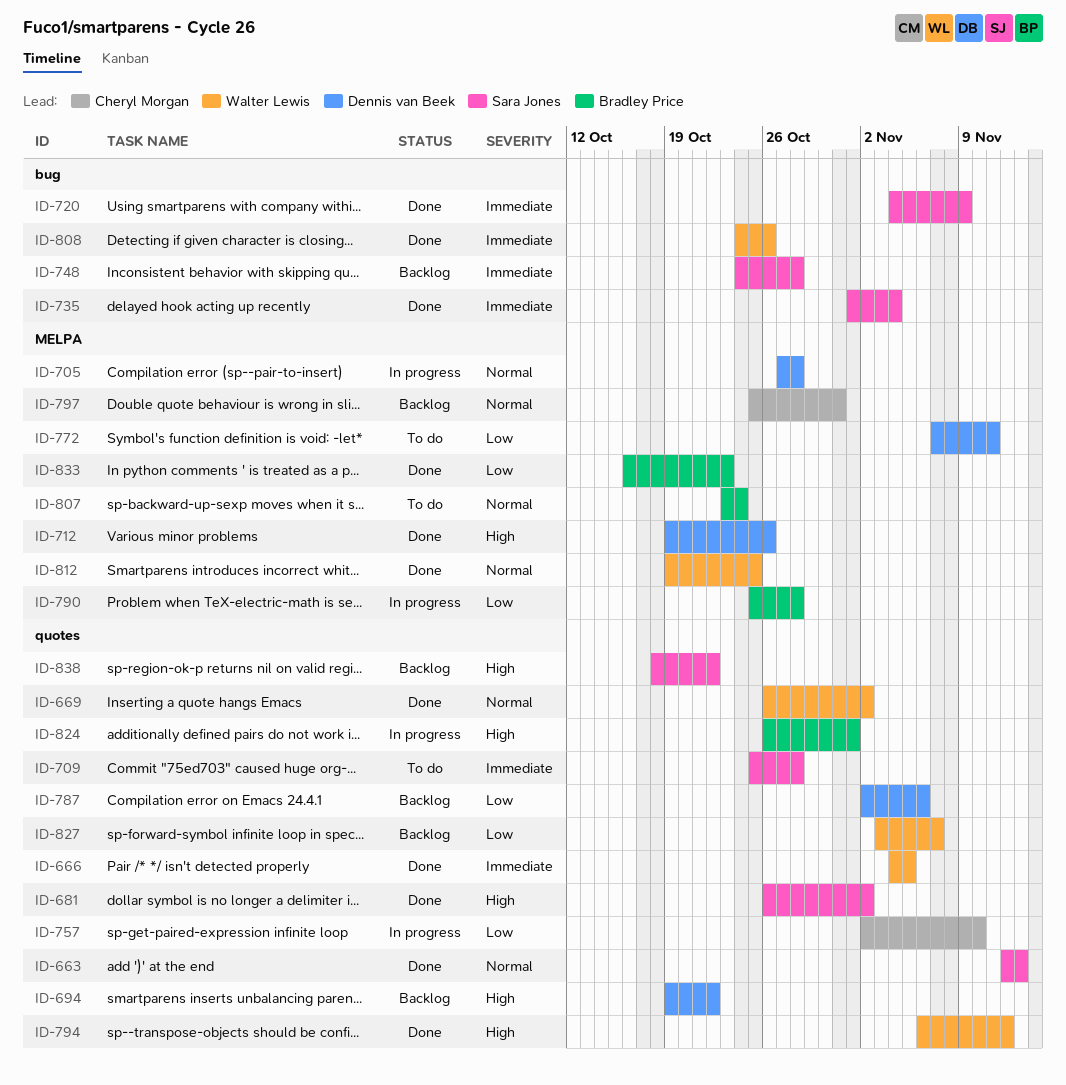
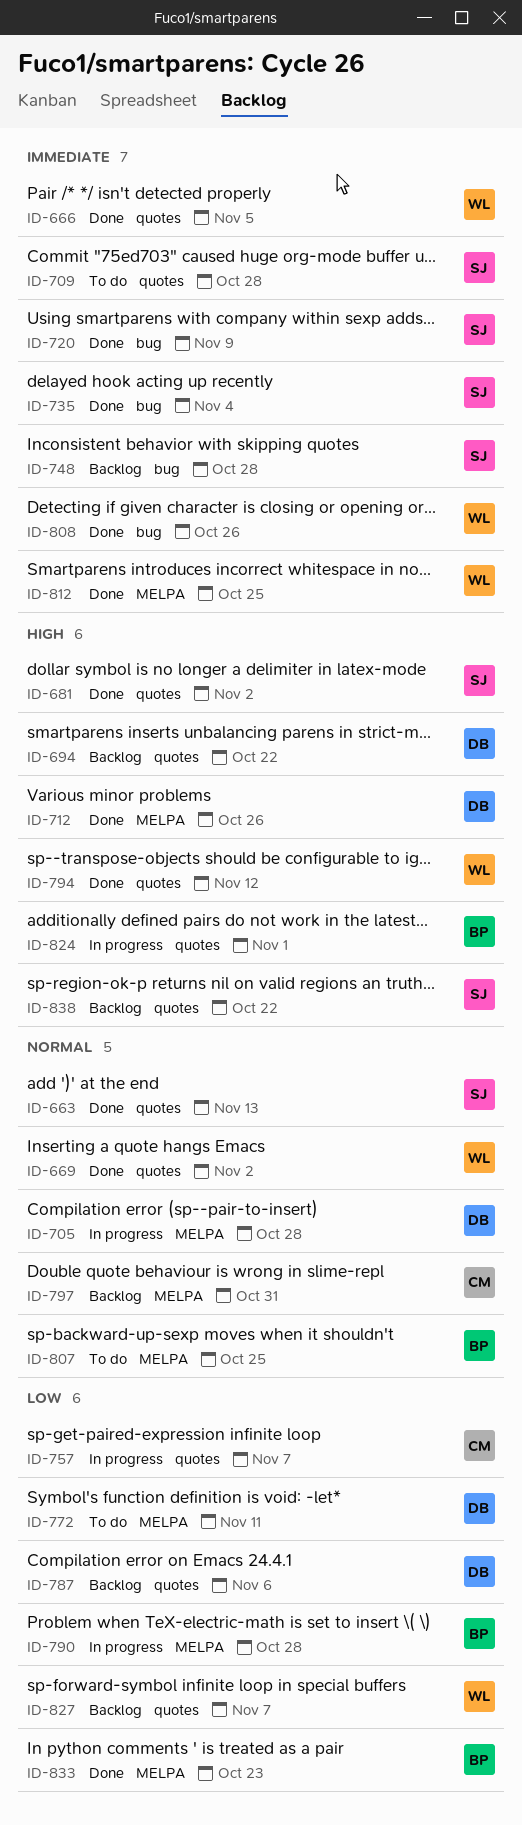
ID-757, due: Nov 10 -> Nov 7
ID-807, due: Oct 24 -> Oct 25
ID-812, priority: Normal -> Immediate

